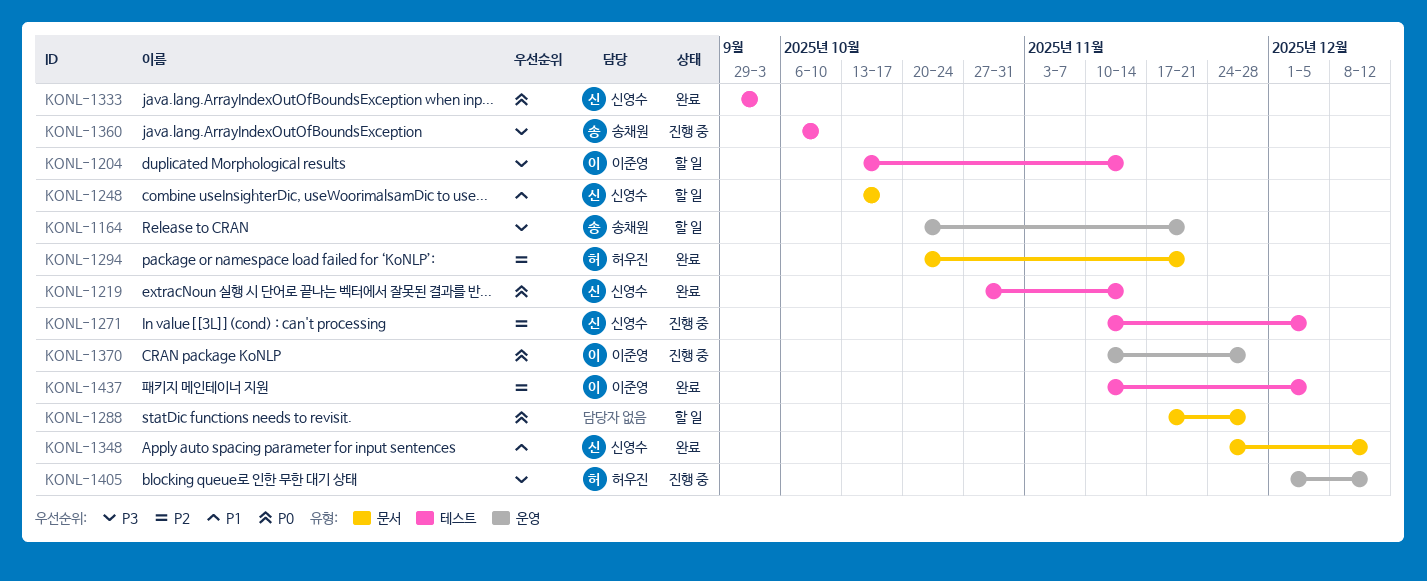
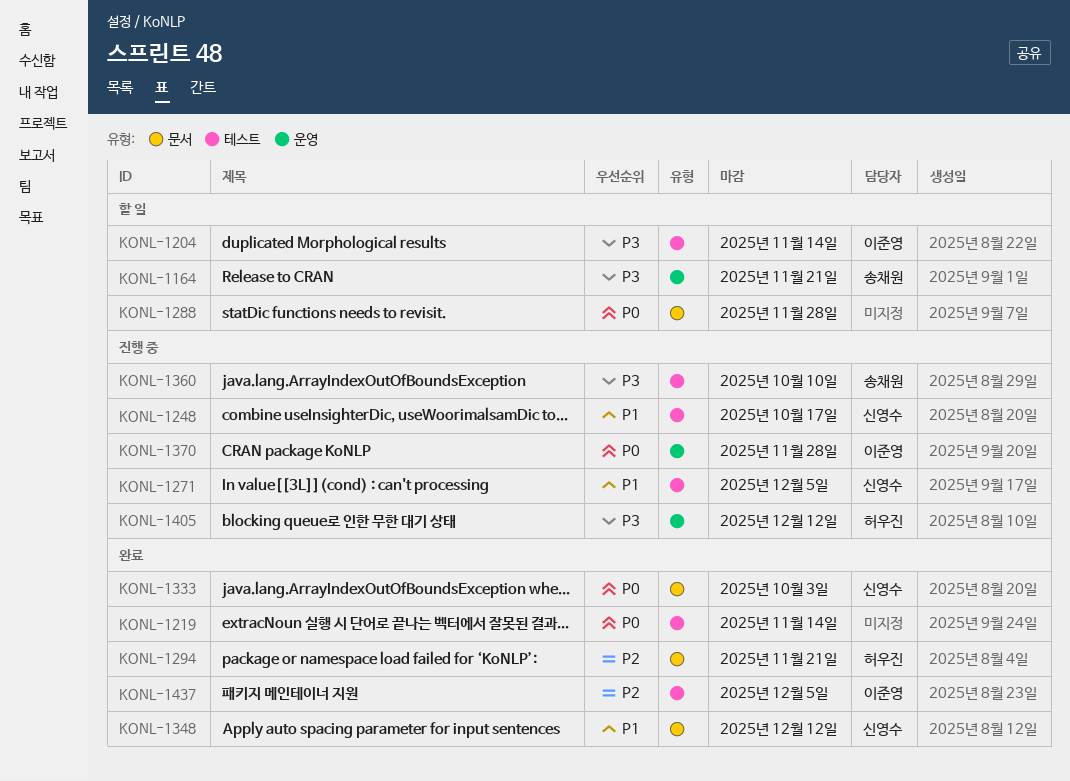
KONL-1219, owner: 신영수 -> none
KONL-1248, status: 할 일 -> 진행 중
KONL-1248, label: 문서 -> 테스트
KONL-1271, priority: P2 -> P1
KONL-1333, label: 테스트 -> 문서

